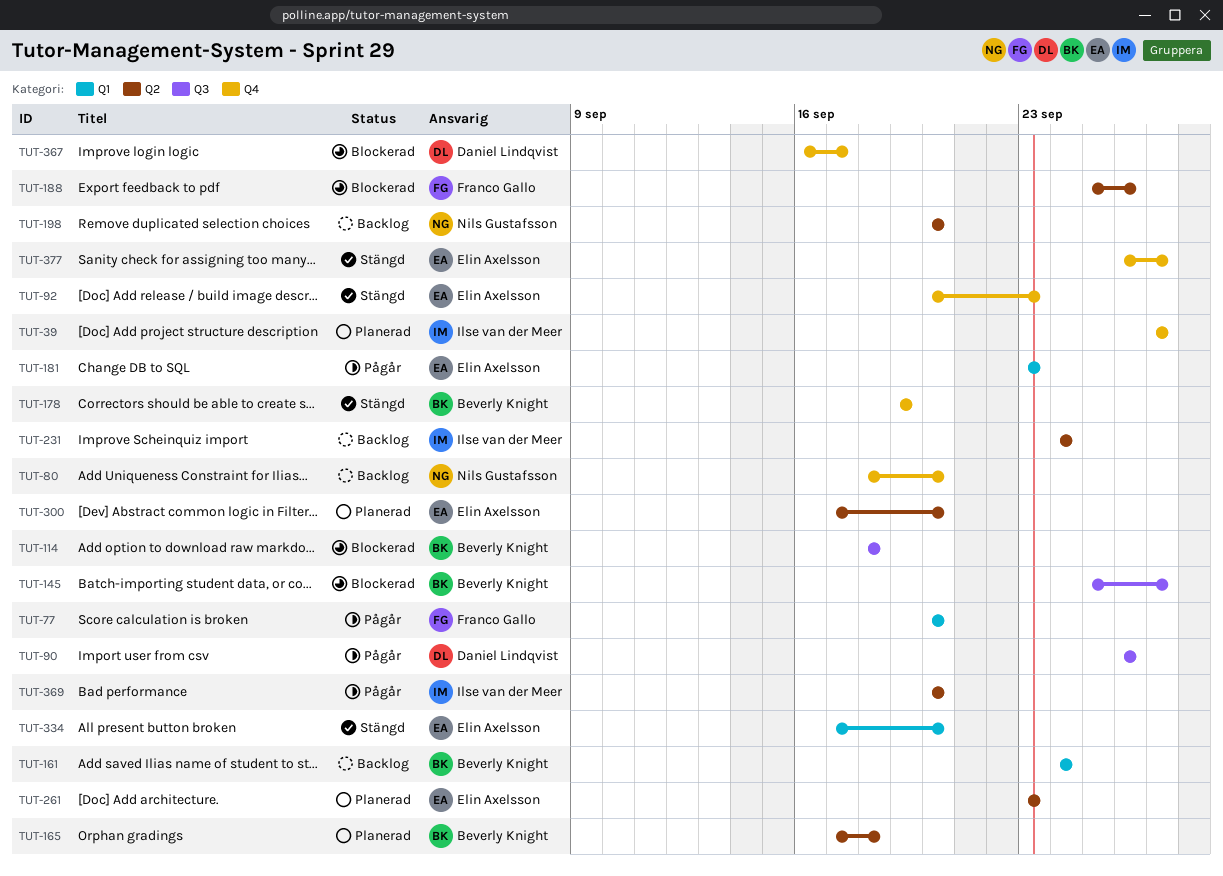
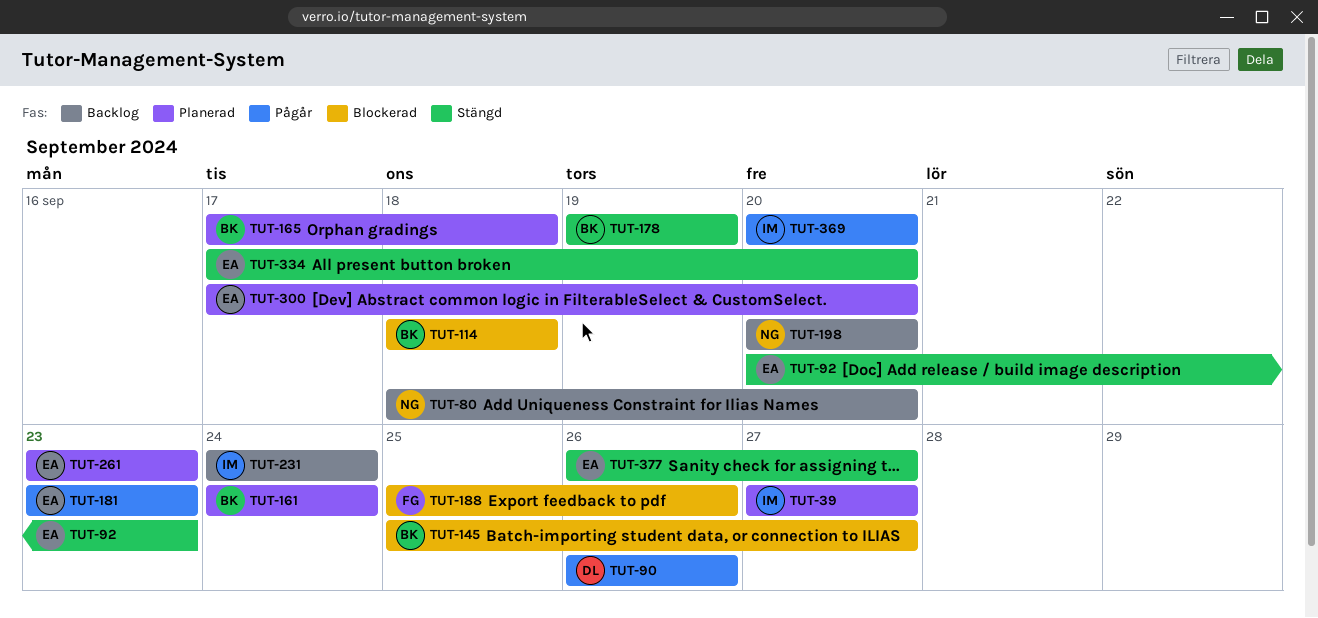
TUT-77: present -> none
TUT-161, status: Backlog -> Planerad
TUT-367: present -> none

